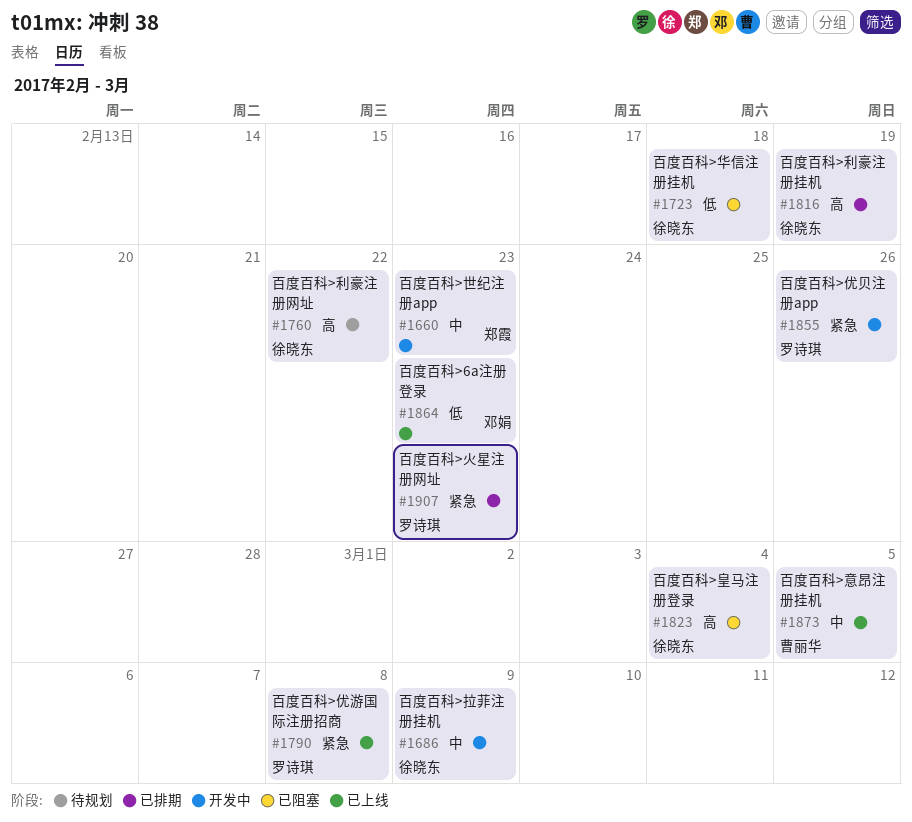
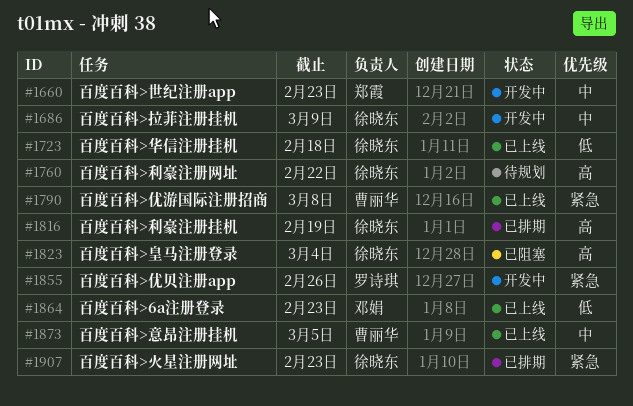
#1723, status: 已阻塞 -> 已上线
#1790, owner: 罗诗琪 -> 曹丽华
#1907, owner: 罗诗琪 -> 徐晓东

